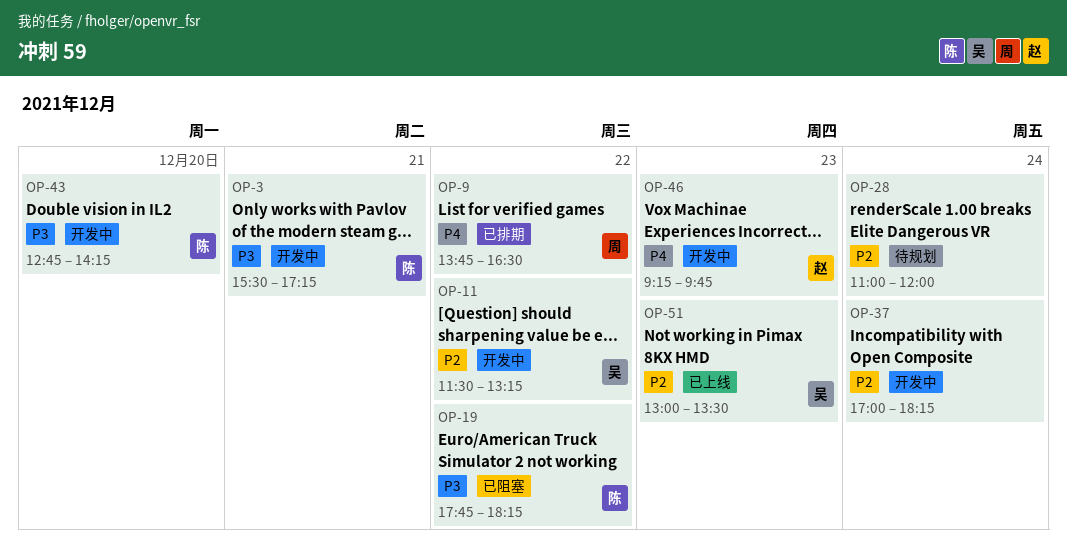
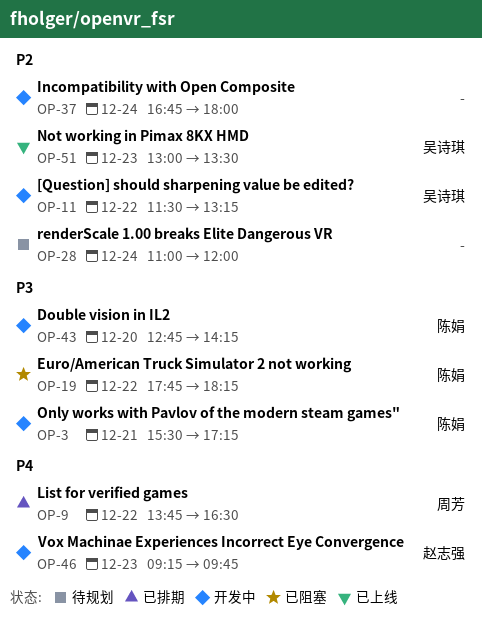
OP-37, begins: 17:00 -> 16:45
OP-37, ends: 18:15 -> 18:00

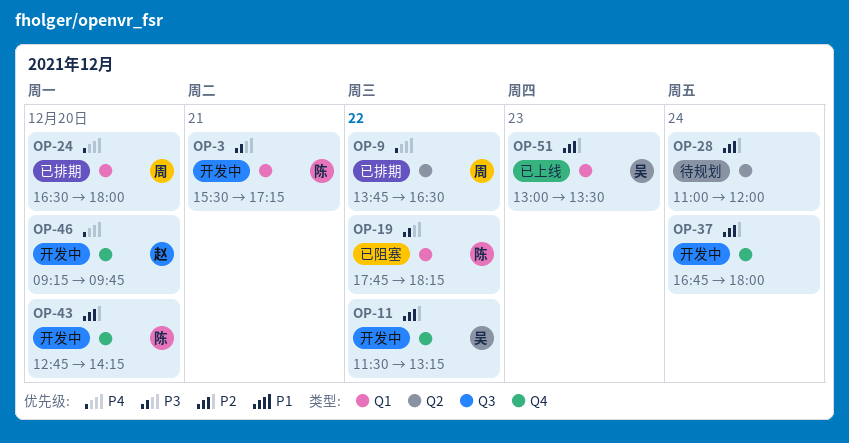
OP-24: none -> present
OP-43, priority: P3 -> P2
OP-46, day: Dec 23 -> Dec 20

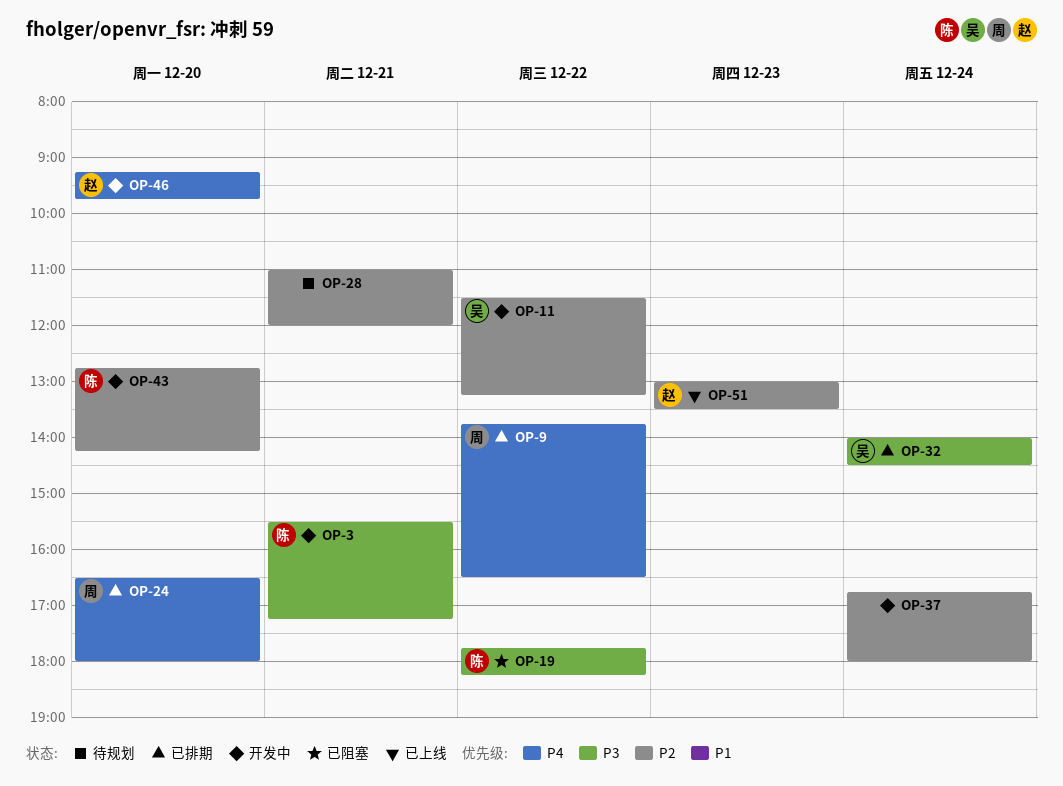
OP-28, day: Dec 24 -> Dec 21
OP-32: none -> present
OP-51, owner: 吴 -> 赵

